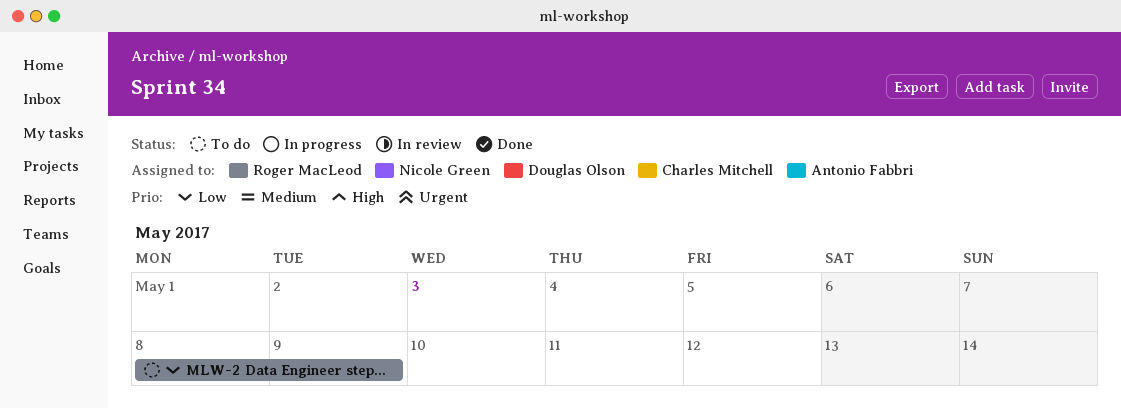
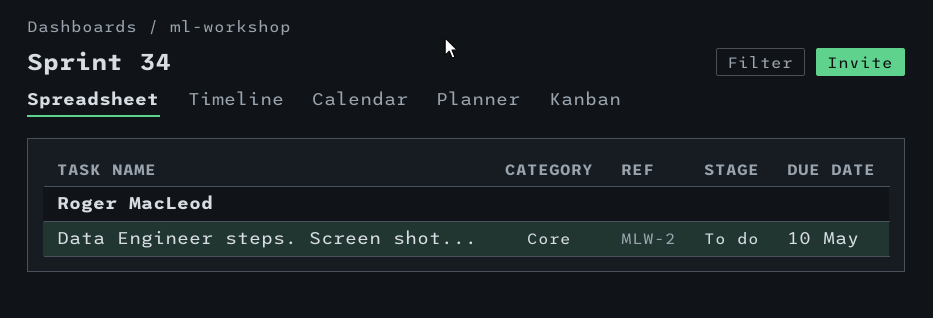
MLW-2, due: May 9 -> May 10

